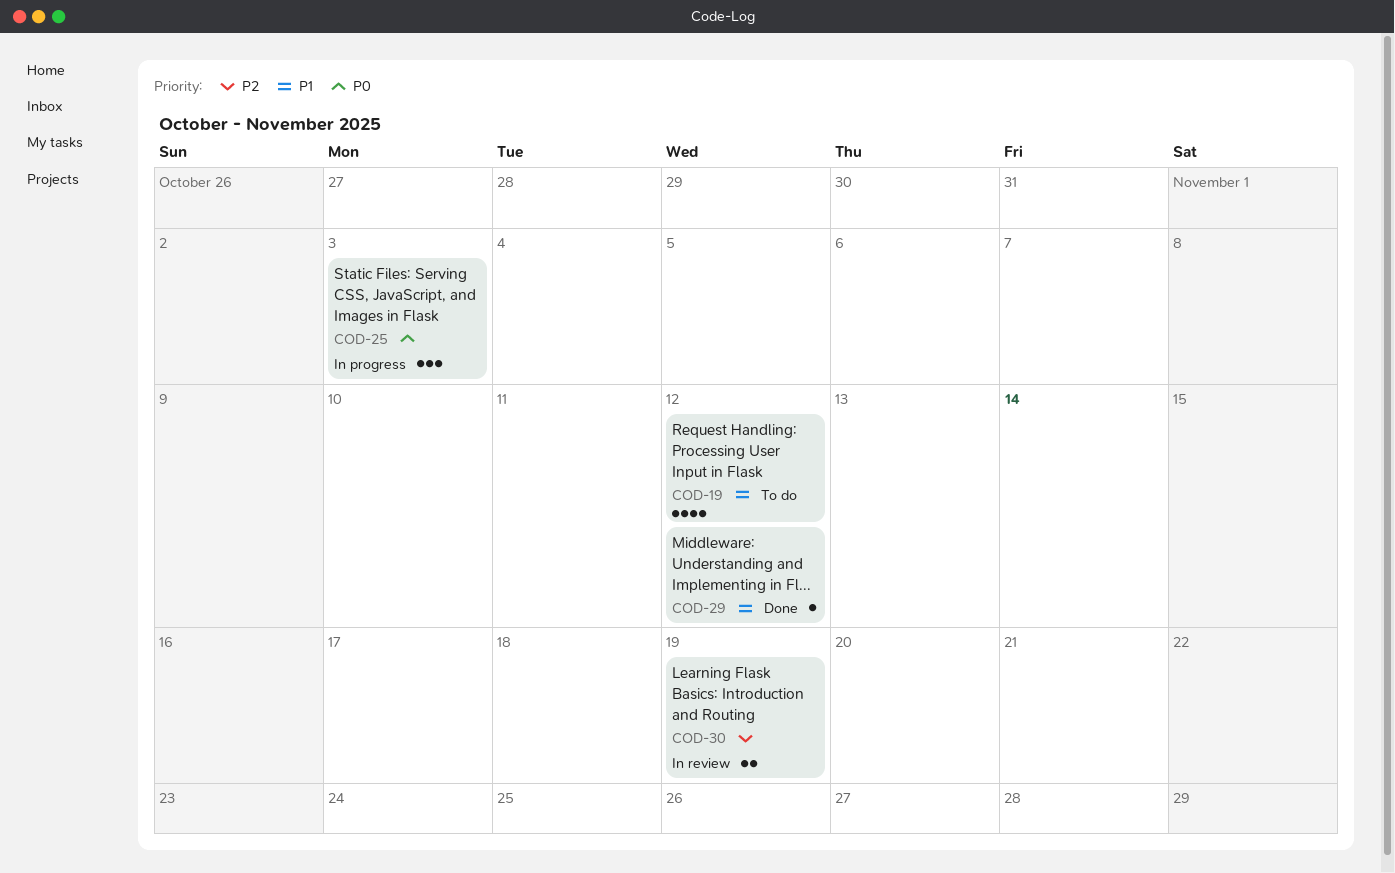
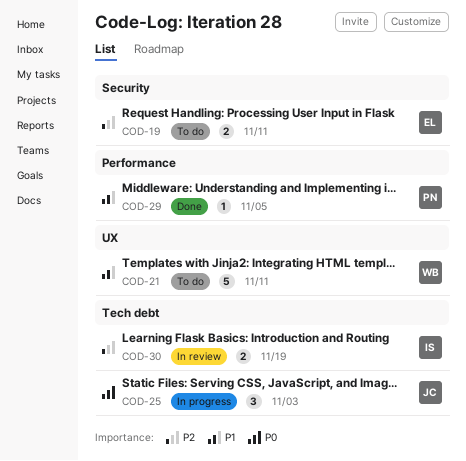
COD-19, priority: P1 -> P2
COD-19, estimate: 4 -> 2
COD-19, due: Nov 12 -> Nov 11
COD-21: none -> present
COD-29, due: Nov 12 -> Nov 5

